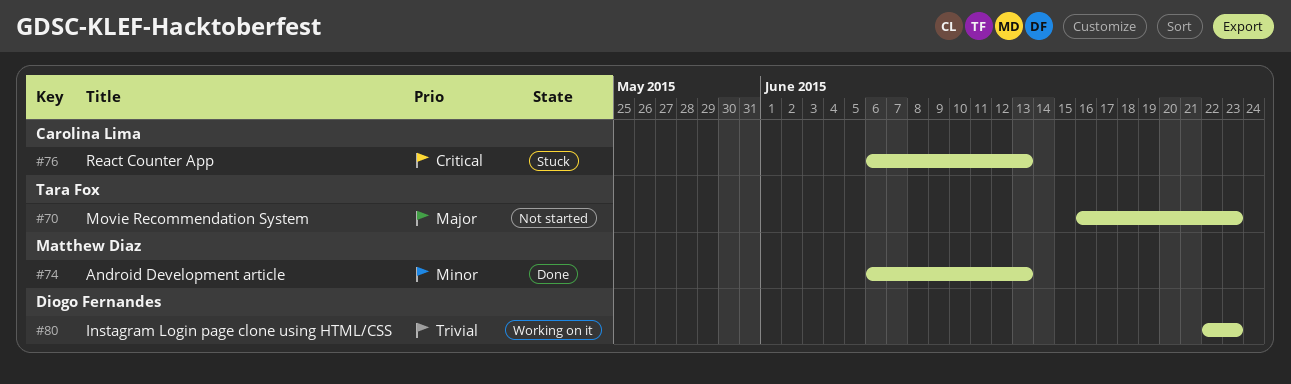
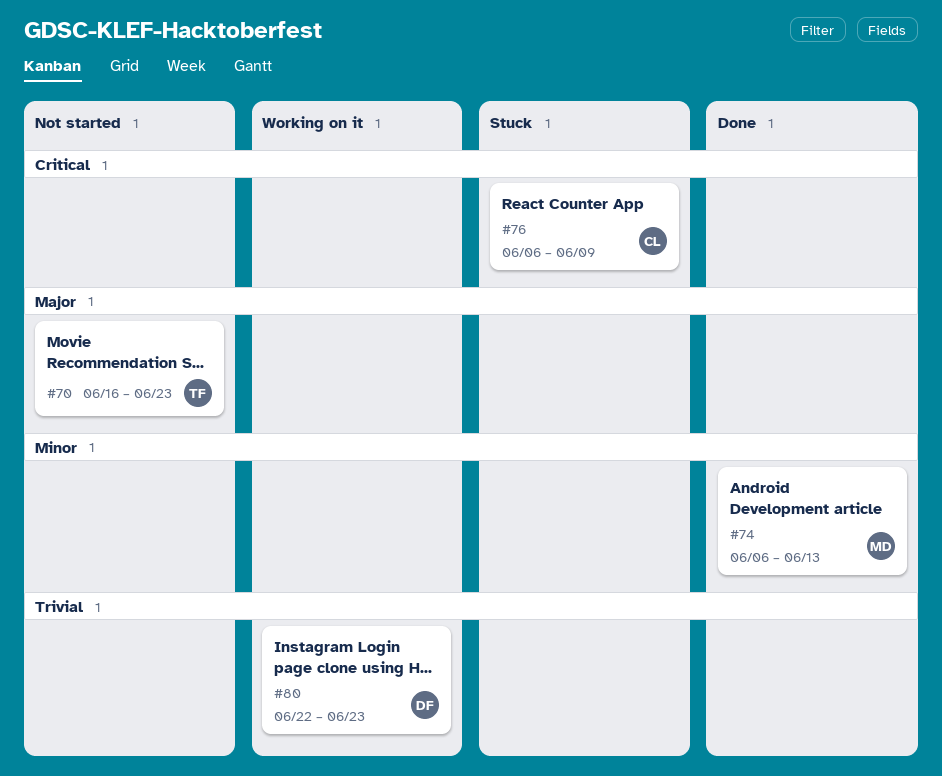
#76, due: Jun 13 -> Jun 9

